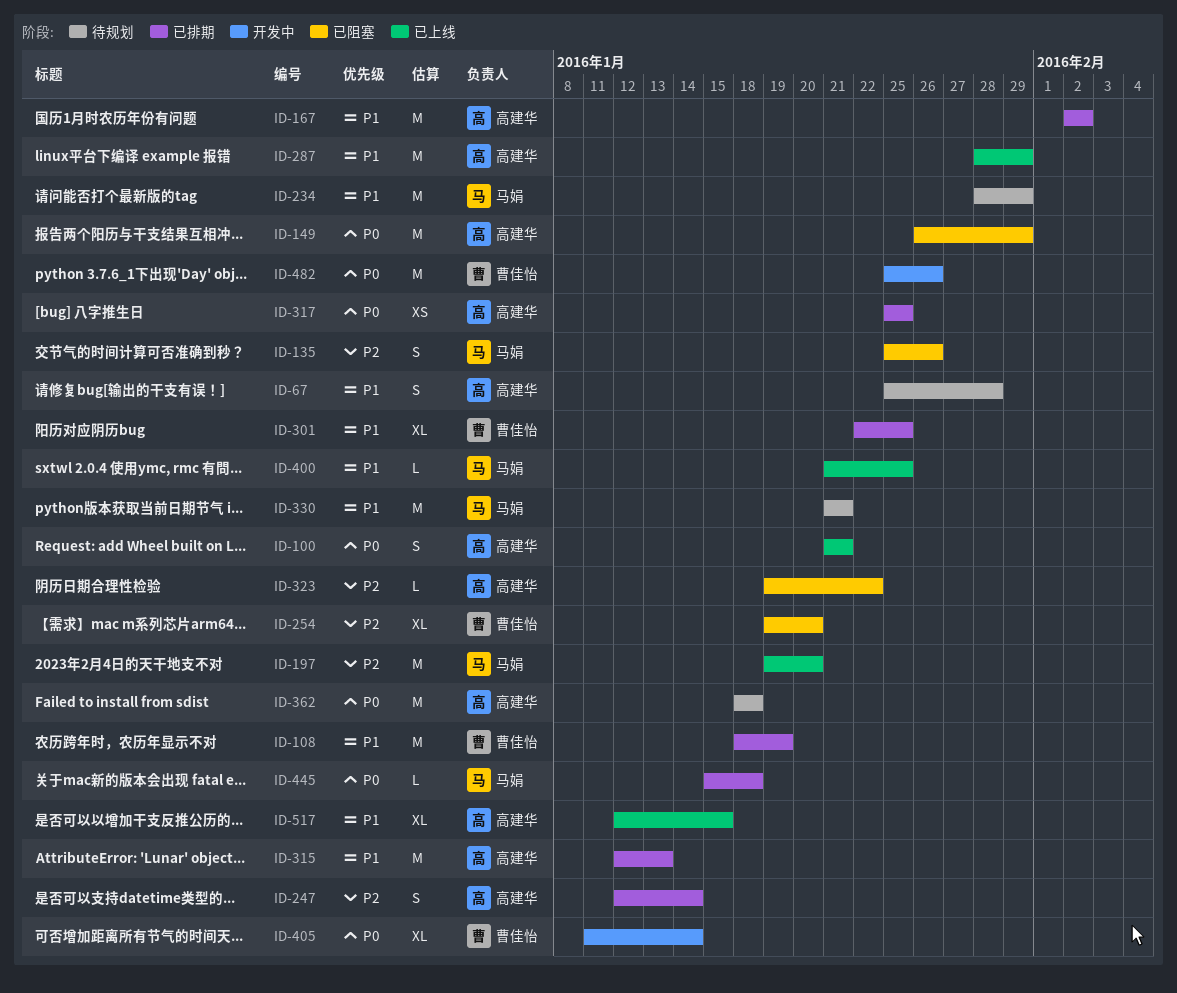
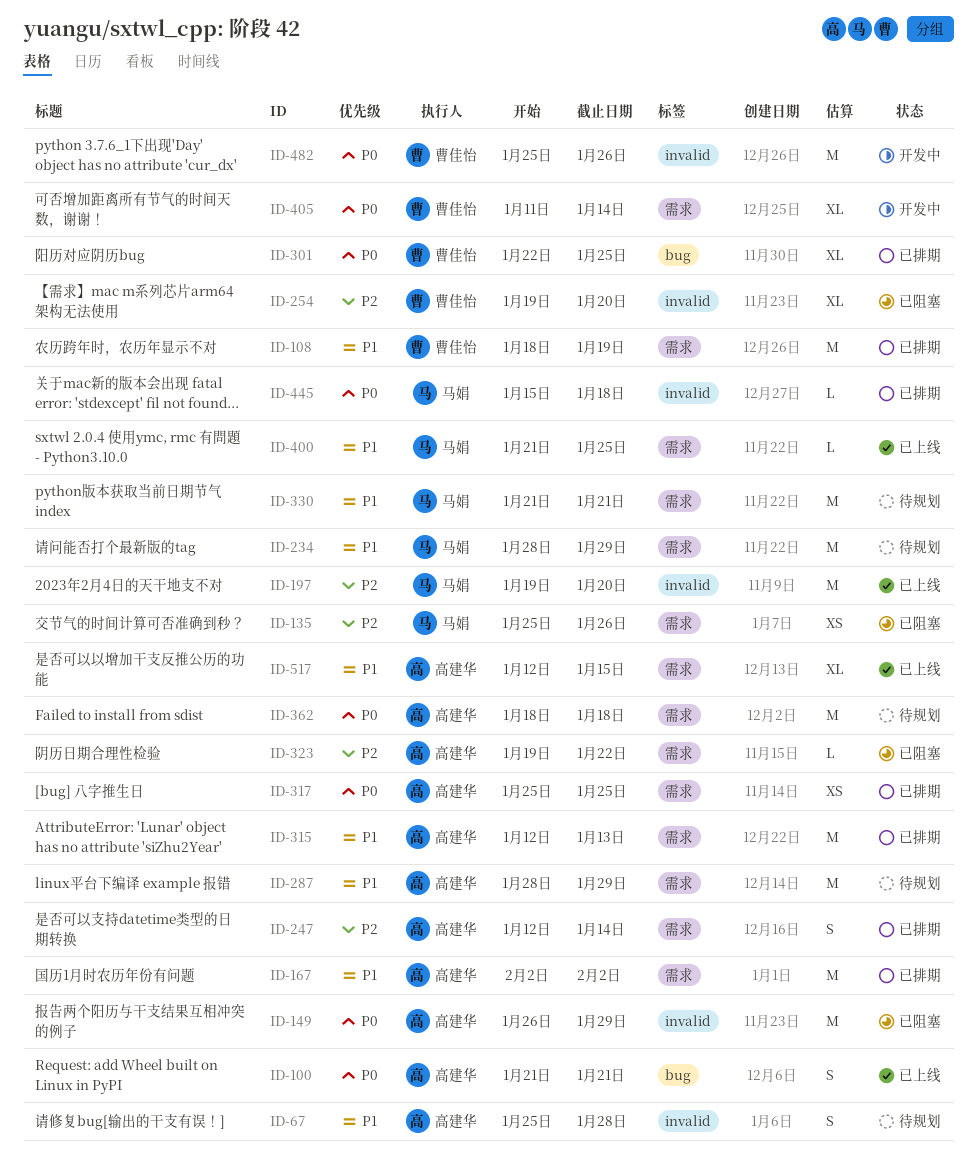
ID-135, estimate: S -> XS
ID-287, status: 已上线 -> 待规划
ID-301, priority: P1 -> P0

